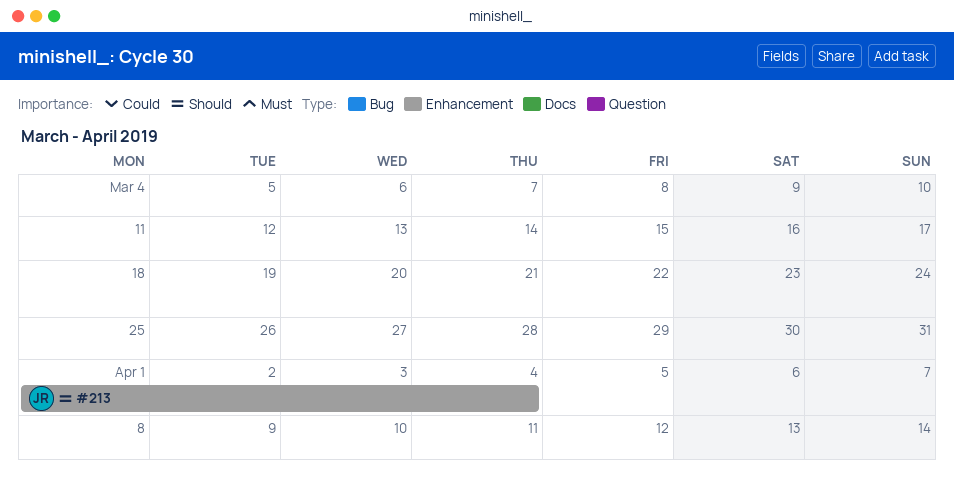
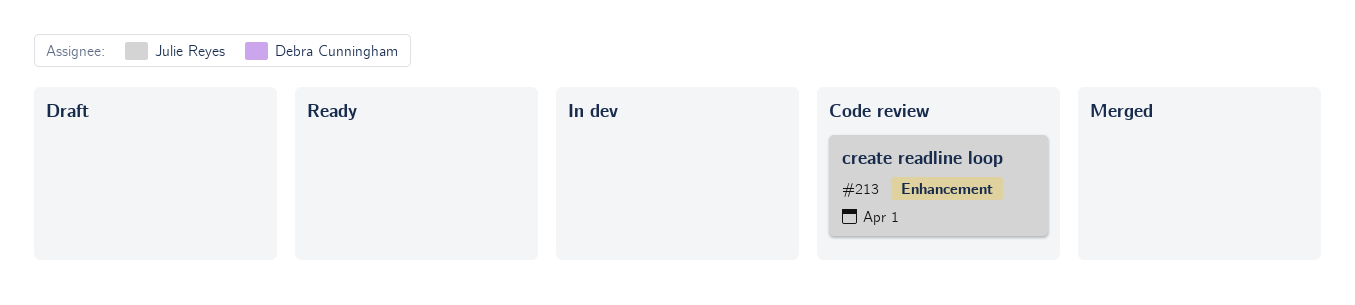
#213, due: Apr 4 -> Apr 1

